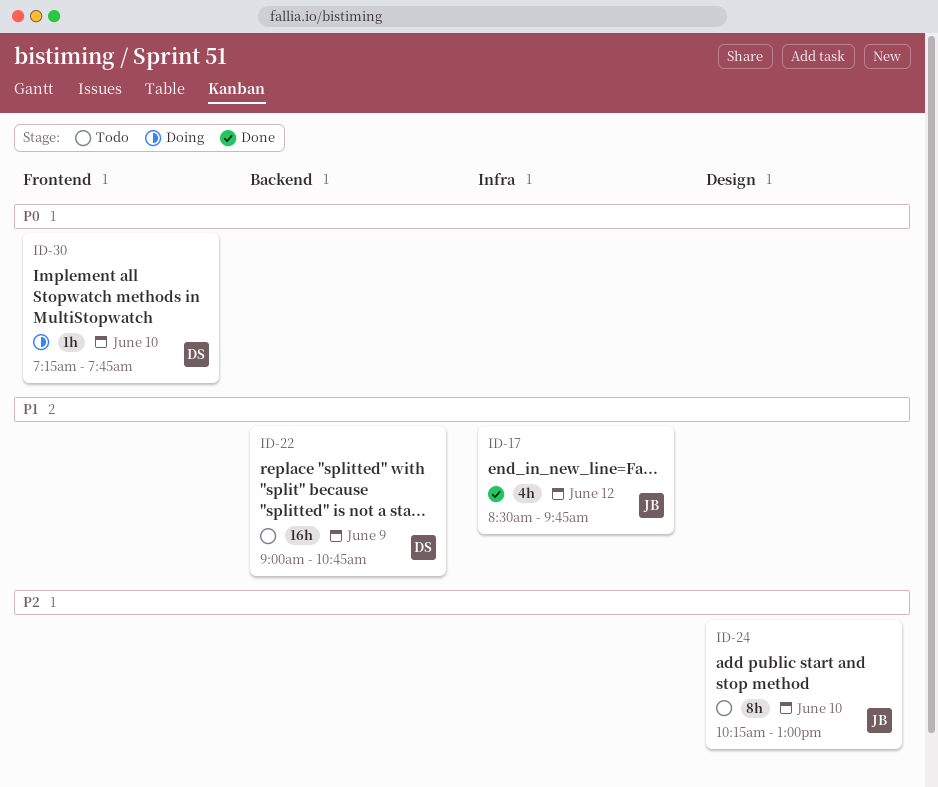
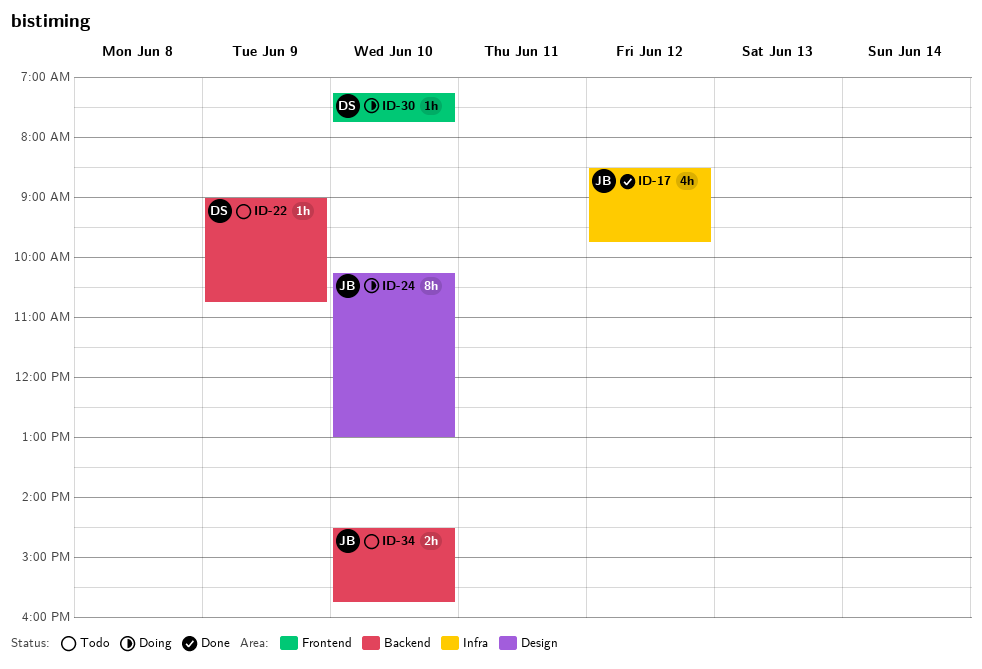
ID-22, estimate: 16h -> 1h
ID-24, status: Todo -> Doing
ID-34: none -> present

